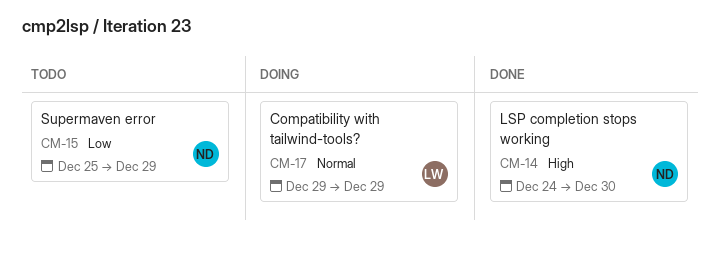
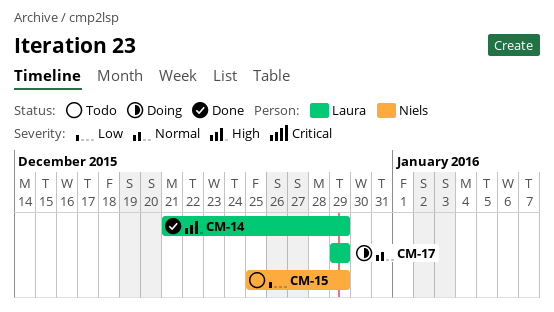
CM-14, owner: Niels -> Laura
CM-14, start: Dec 24 -> Dec 21
CM-14, due: Dec 30 -> Dec 29

